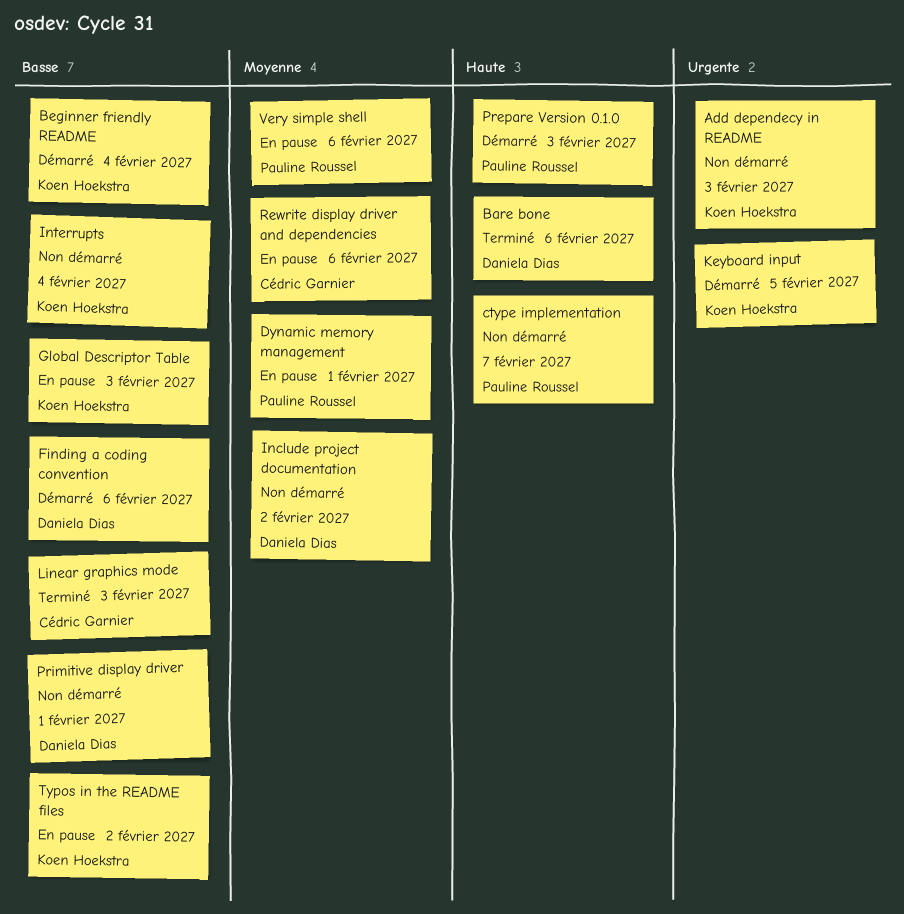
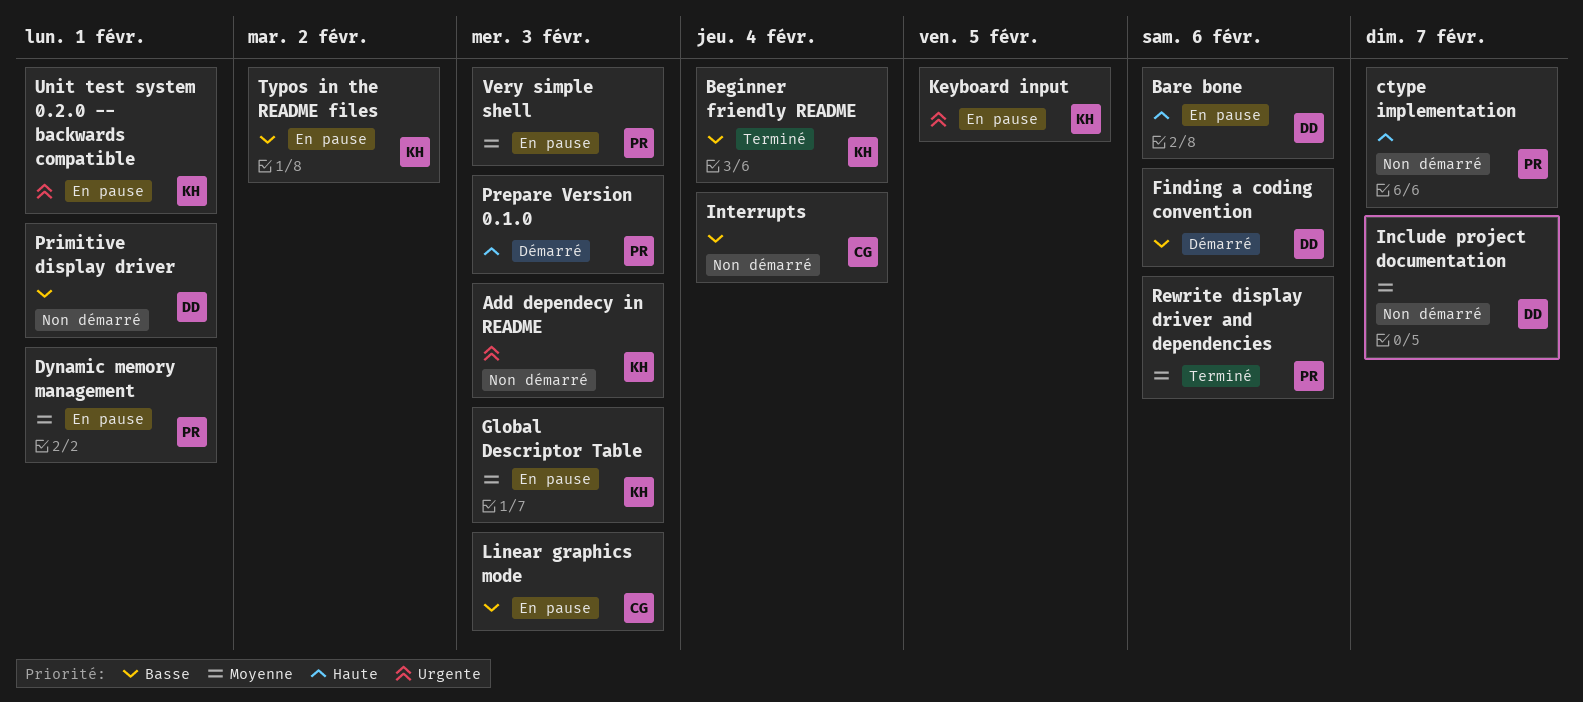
Bare bone, status: Terminé -> En pause
Beginner friendly README, status: Démarré -> Terminé
Global Descriptor Table, priority: Basse -> Moyenne
Include project documentation, due: Feb 2 -> Feb 7
Interrupts, owner: Koen Hoekstra -> Cédric Garnier
Keyboard input, status: Démarré -> En pause
Linear graphics mode, status: Terminé -> En pause
Rewrite display driver and dependencies, status: En pause -> Terminé
Rewrite display driver and dependencies, owner: Cédric Garnier -> Pauline Roussel
Unit test system 0.2.0 -- backwards compatible: none -> present
Very simple shell, due: Feb 6 -> Feb 3

